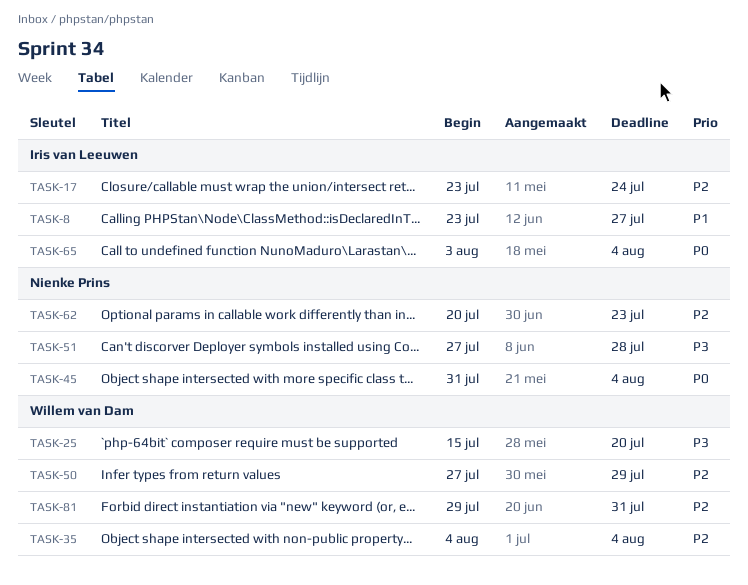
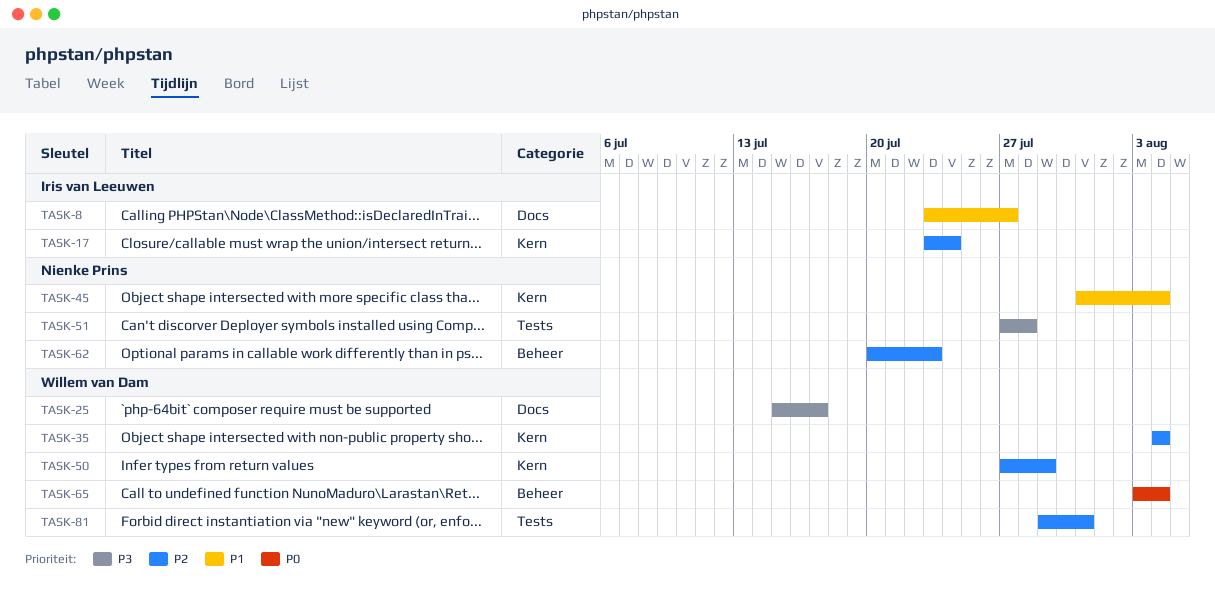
TASK-25, due: Jul 20 -> Jul 17
TASK-45, priority: P0 -> P1
TASK-65, owner: Iris van Leeuwen -> Willem van Dam

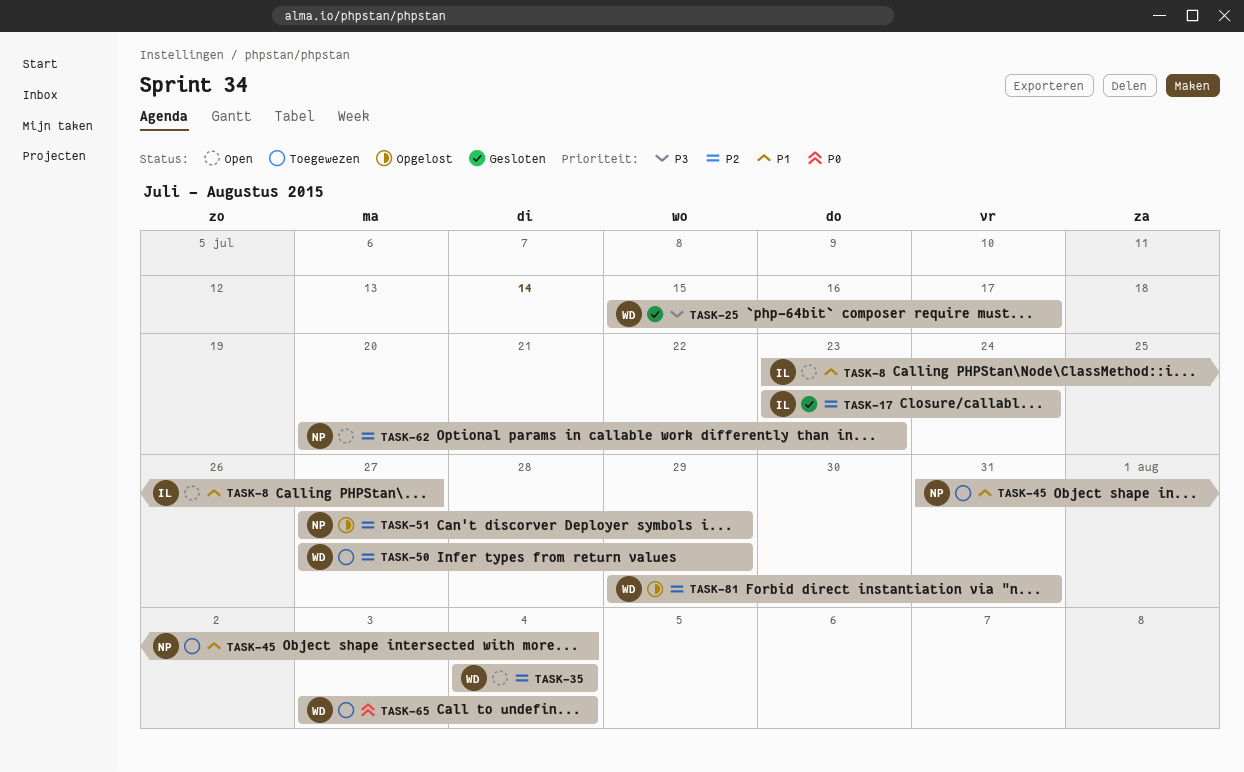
TASK-51, priority: P3 -> P2
TASK-51, due: Jul 28 -> Jul 29

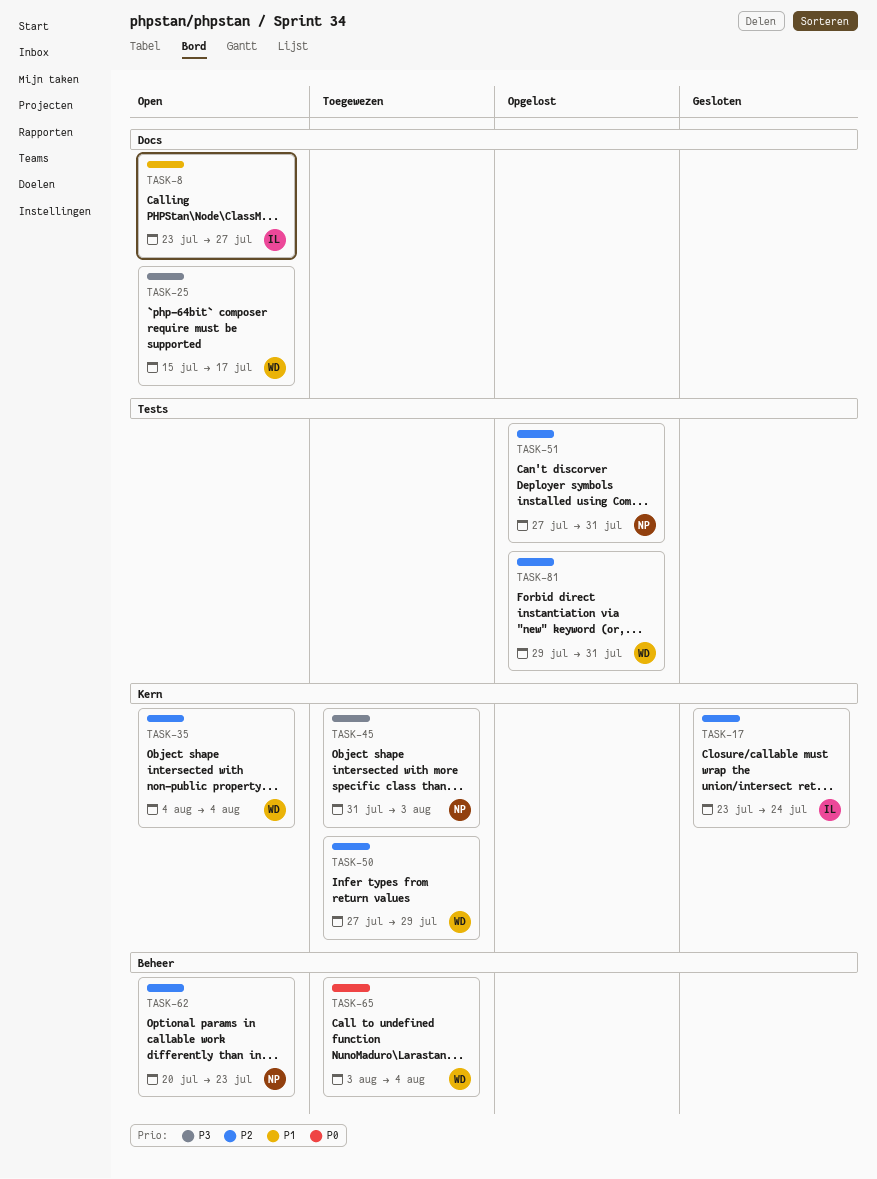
TASK-25, status: Gesloten -> Open
TASK-45, priority: P1 -> P3
TASK-45, due: Aug 4 -> Aug 3
TASK-51, due: Jul 29 -> Jul 31

